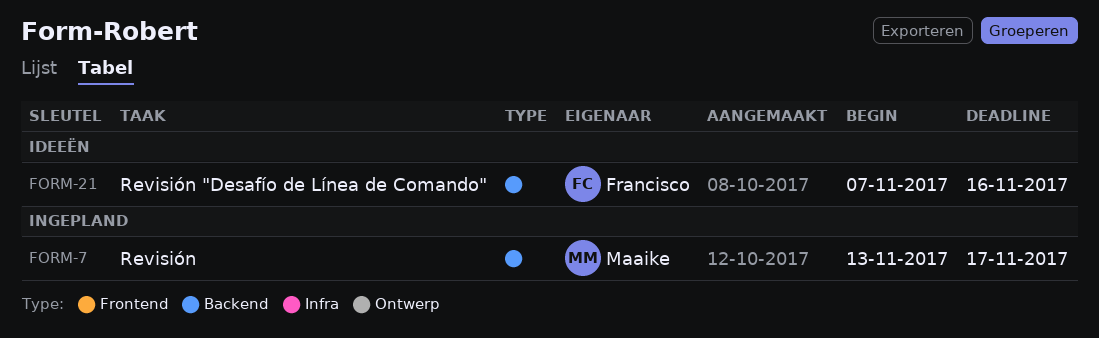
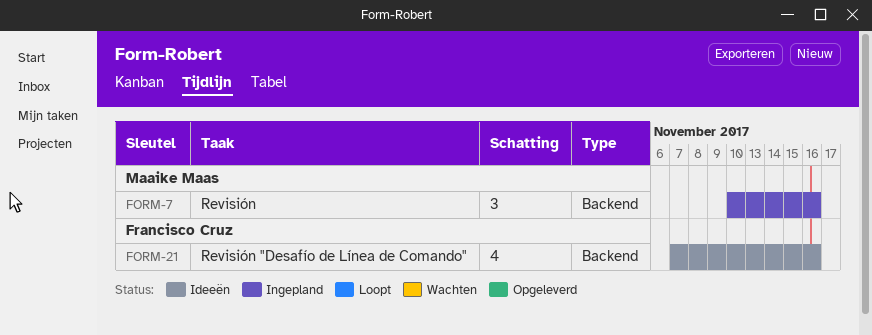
FORM-7, start: Nov 13 -> Nov 10
FORM-7, due: Nov 17 -> Nov 16

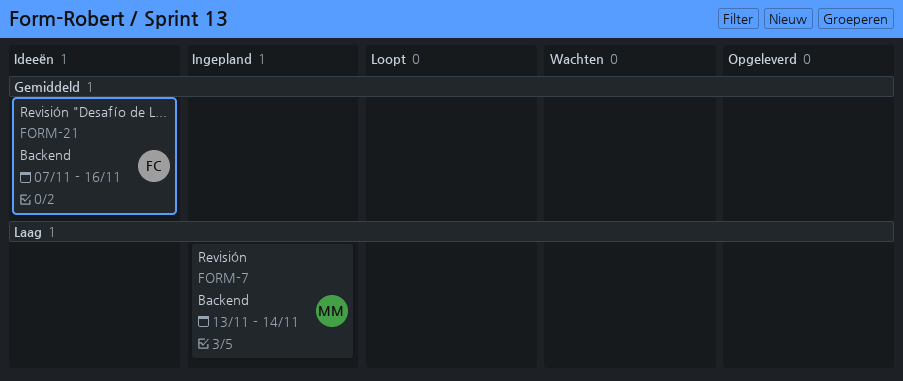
FORM-7, start: Nov 10 -> Nov 13
FORM-7, due: Nov 16 -> Nov 14

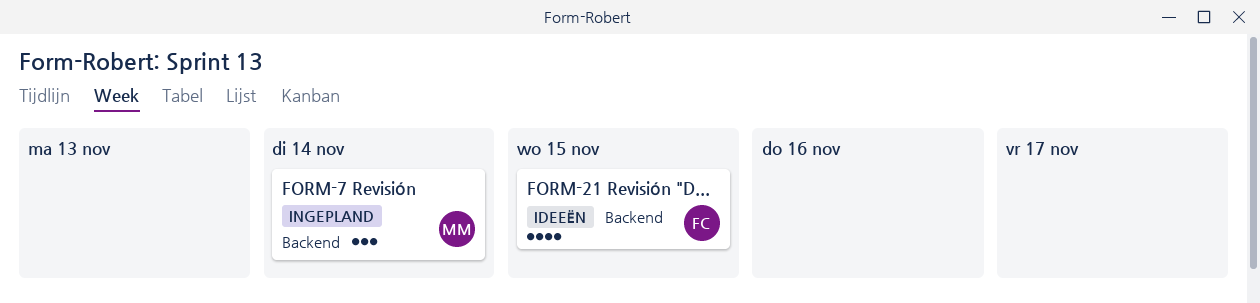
FORM-21, due: Nov 16 -> Nov 15

